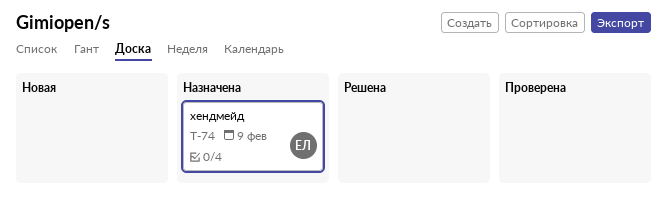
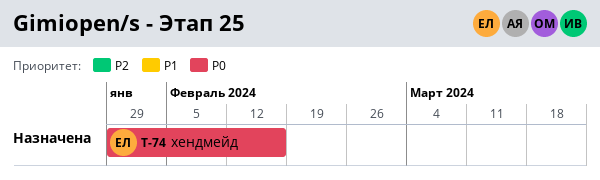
T-74, due: Feb 9 -> Feb 16

